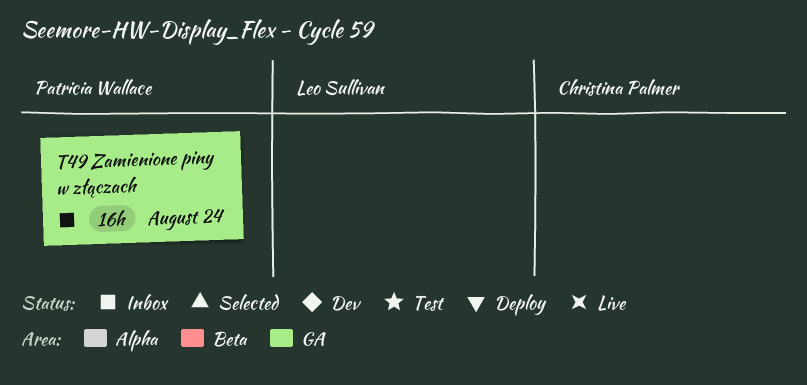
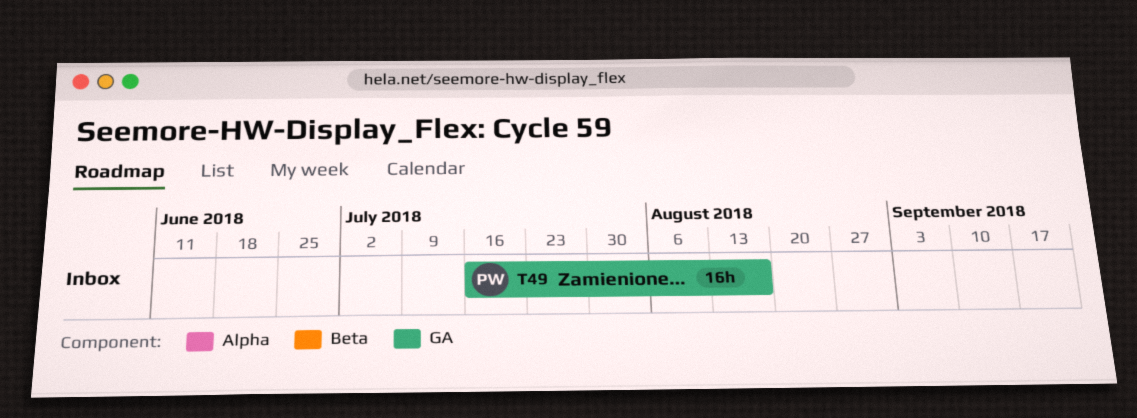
T49, due: Aug 24 -> Aug 17

